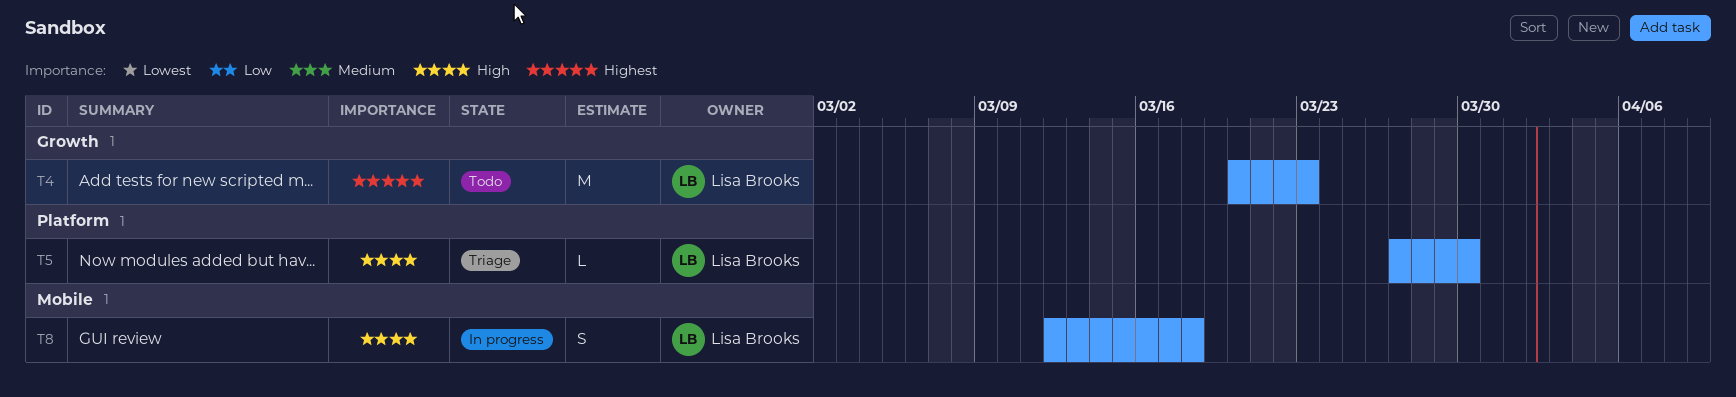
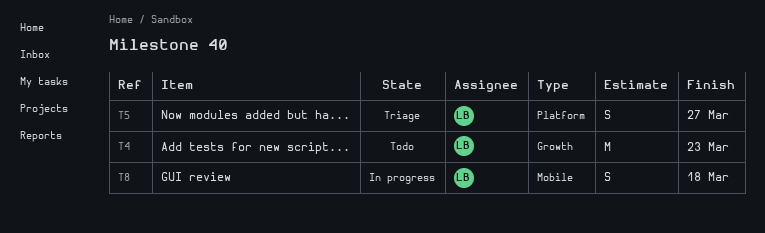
T5, estimate: L -> S
T5, due: Mar 30 -> Mar 27

